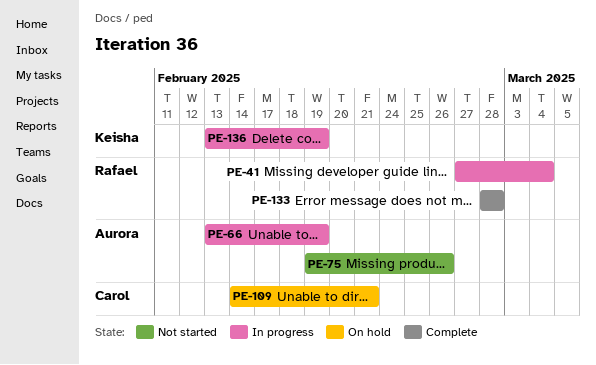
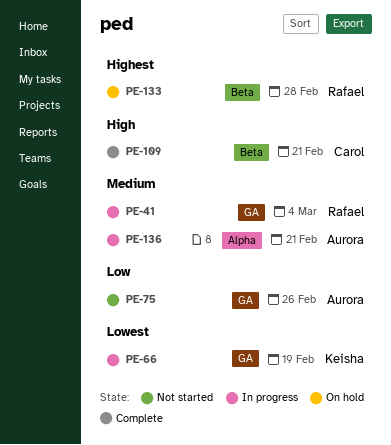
PE-66, owner: Aurora -> Keisha
PE-109, status: On hold -> Complete
PE-133, status: Complete -> On hold
PE-136, owner: Keisha -> Aurora
PE-136, due: Feb 19 -> Feb 21

